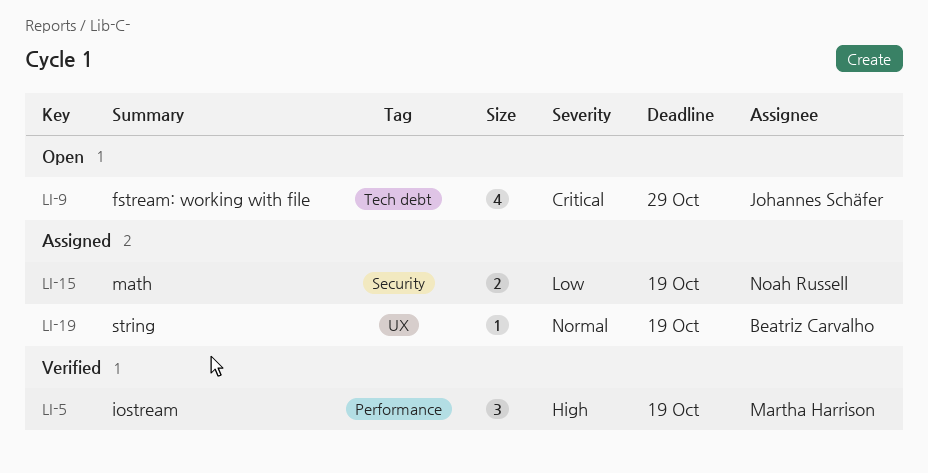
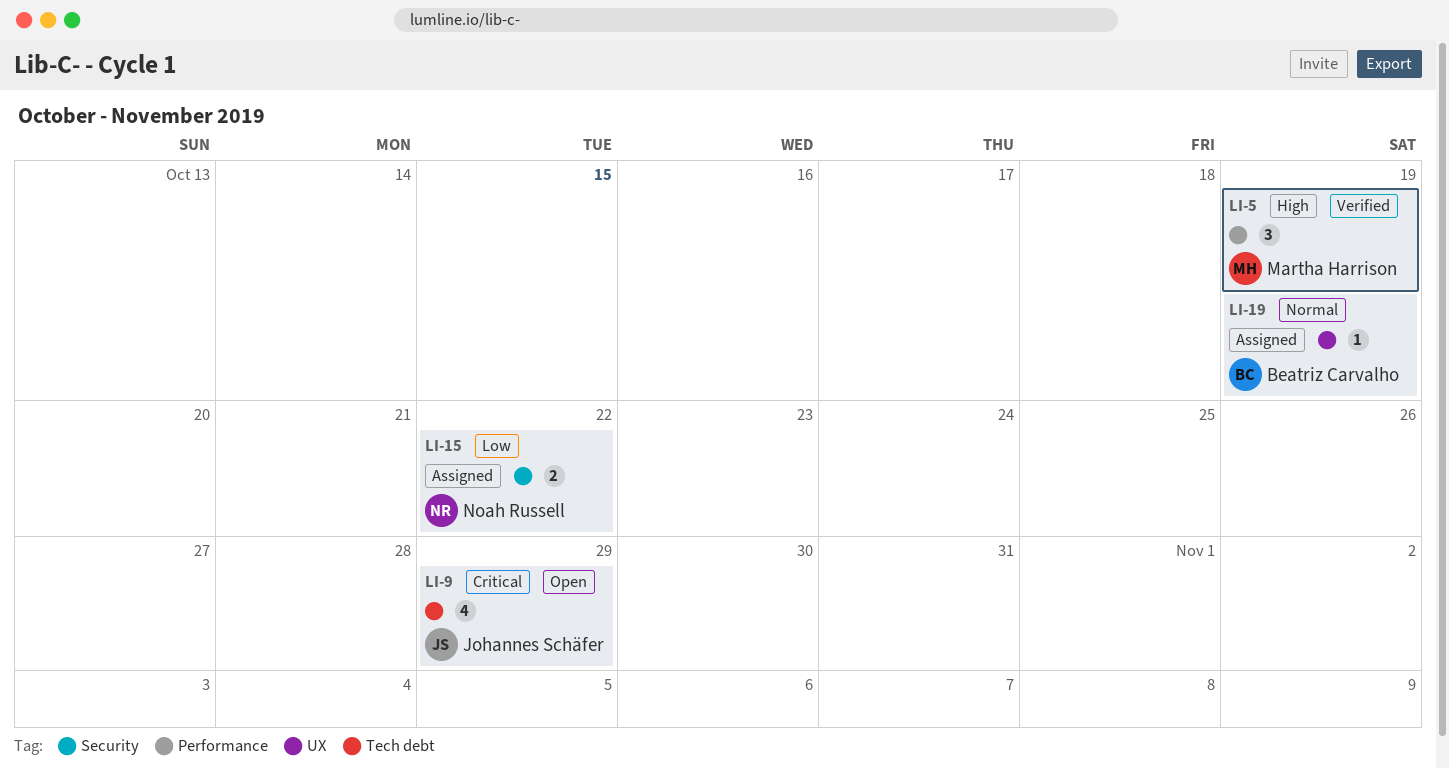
LI-15, due: Oct 19 -> Oct 22

